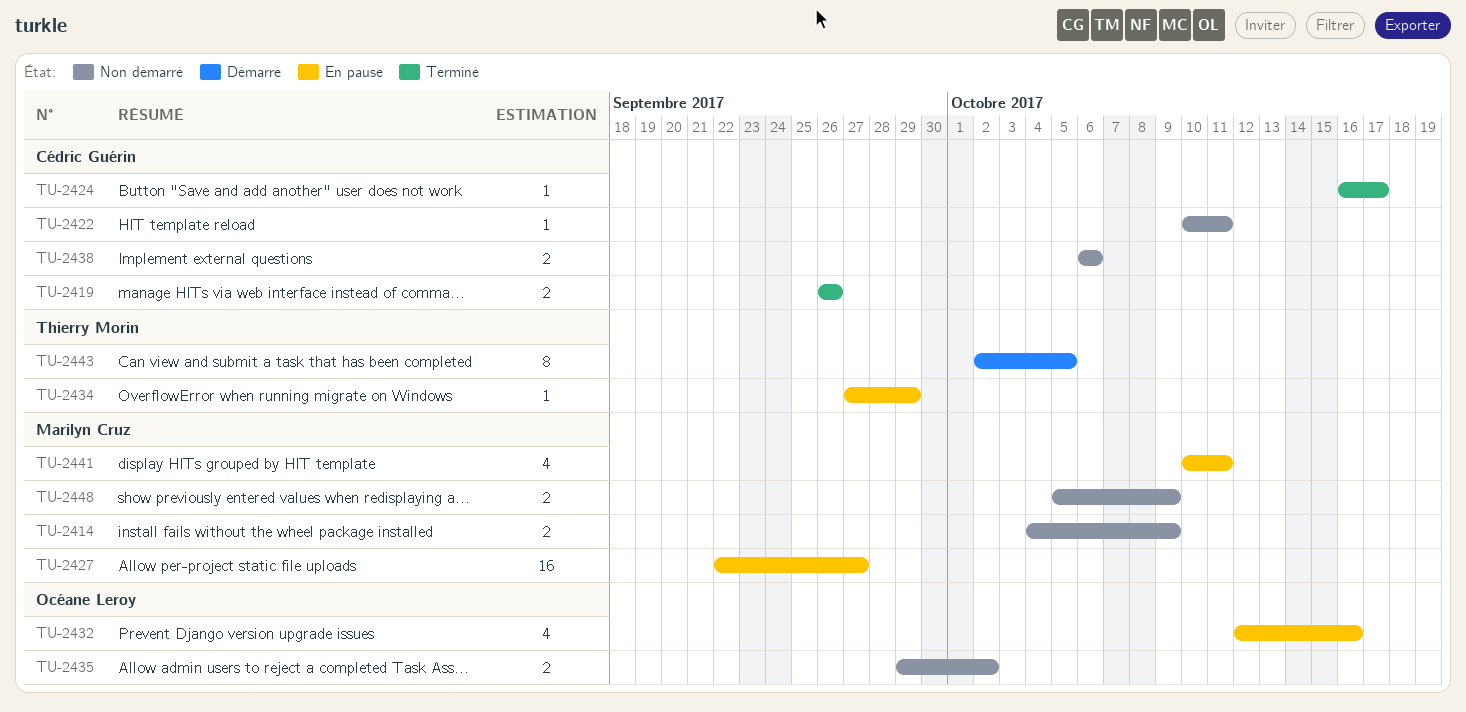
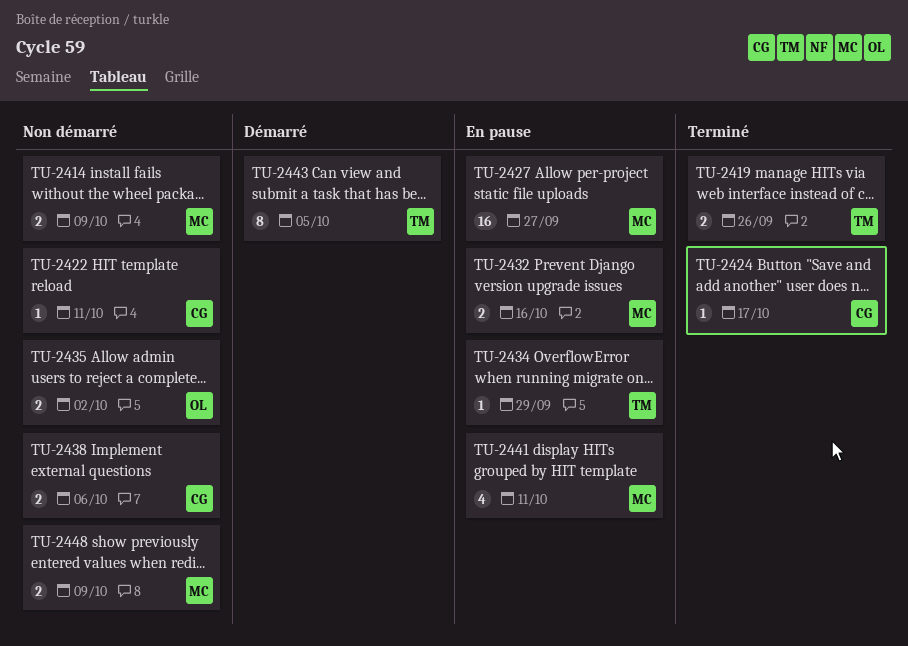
TU-2419, owner: Cédric Guérin -> Thierry Morin
TU-2432, owner: Océane Leroy -> Marilyn Cruz
TU-2432, estimate: 4 -> 2

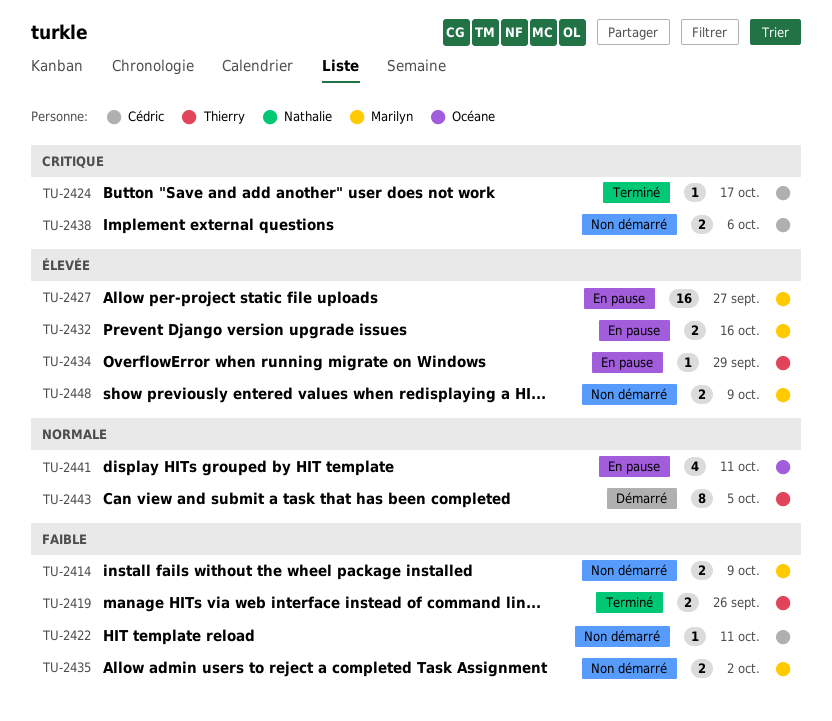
TU-2435, owner: Océane -> Marilyn
TU-2441, owner: Marilyn -> Océane

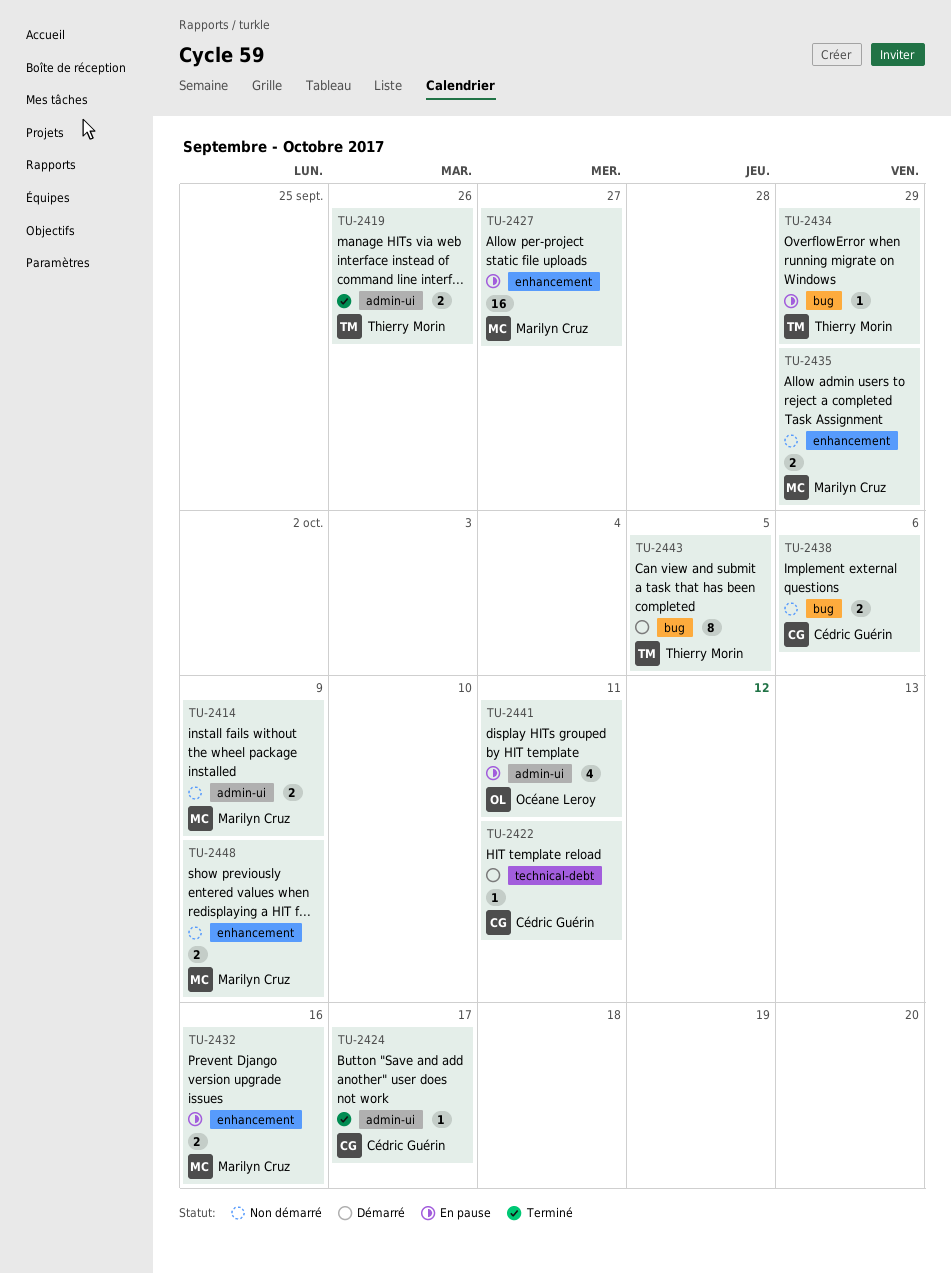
TU-2422, status: Non démarré -> Démarré
TU-2435, due: Oct 2 -> Sep 29

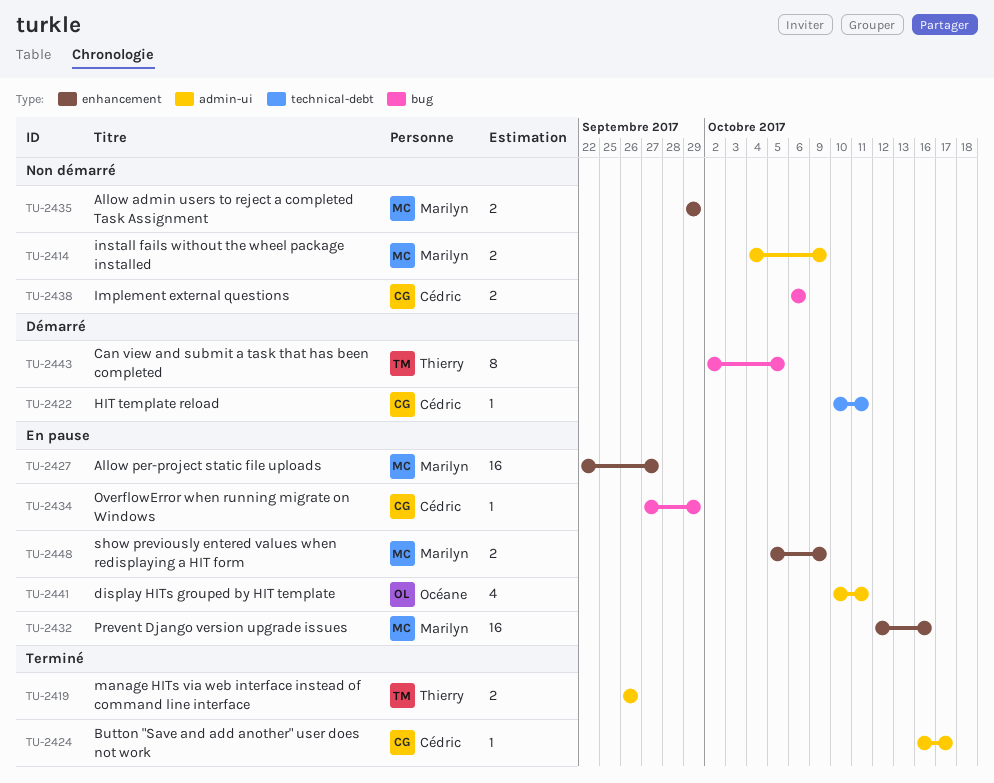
TU-2432, estimate: 2 -> 16
TU-2434, owner: Thierry Morin -> Cédric Guérin
TU-2448, status: Non démarré -> En pause

